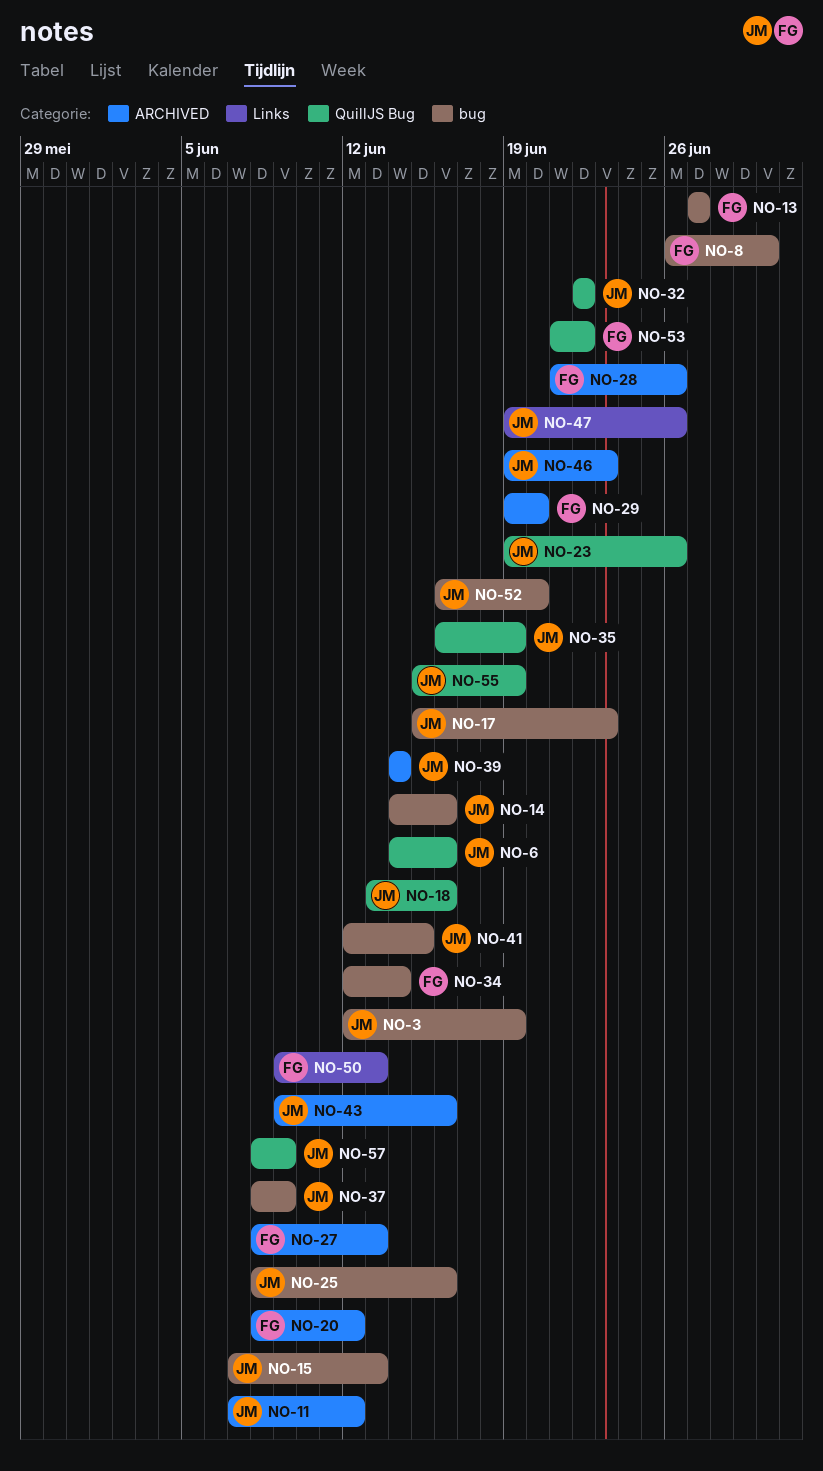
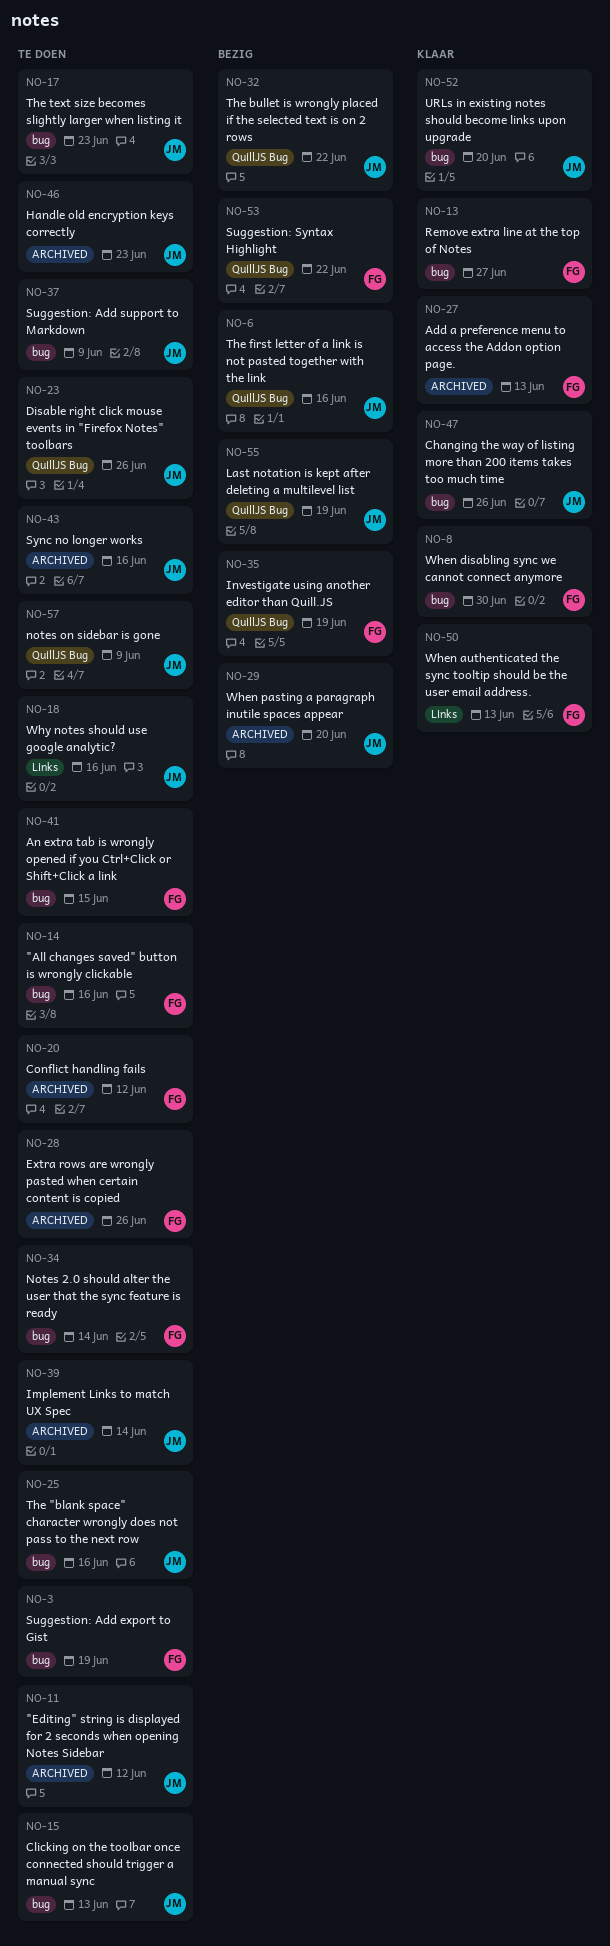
NO-3, owner: JM -> FG
NO-14, owner: JM -> FG
NO-18, label: QuillJS Bug -> Links
NO-29, owner: FG -> JM
NO-35, owner: JM -> FG
NO-41, owner: JM -> FG
NO-47, label: Links -> bug

